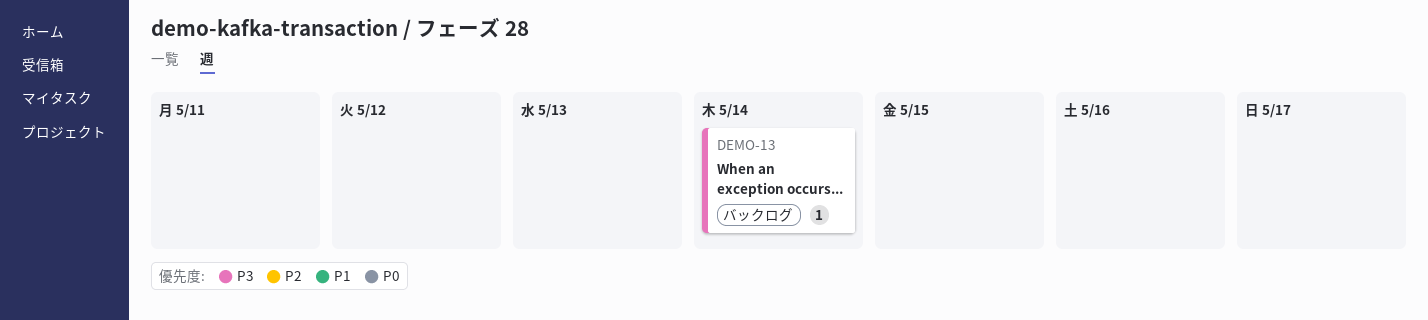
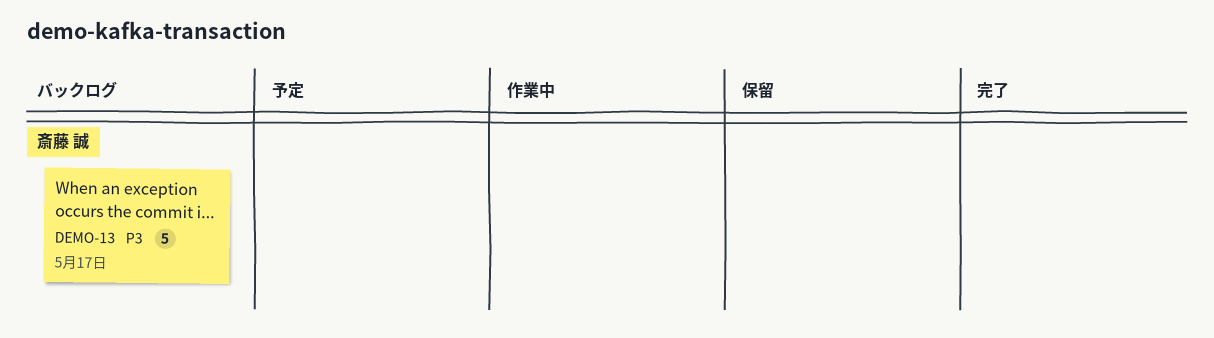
DEMO-13, estimate: 1 -> 5
DEMO-13, due: May 14 -> May 17

